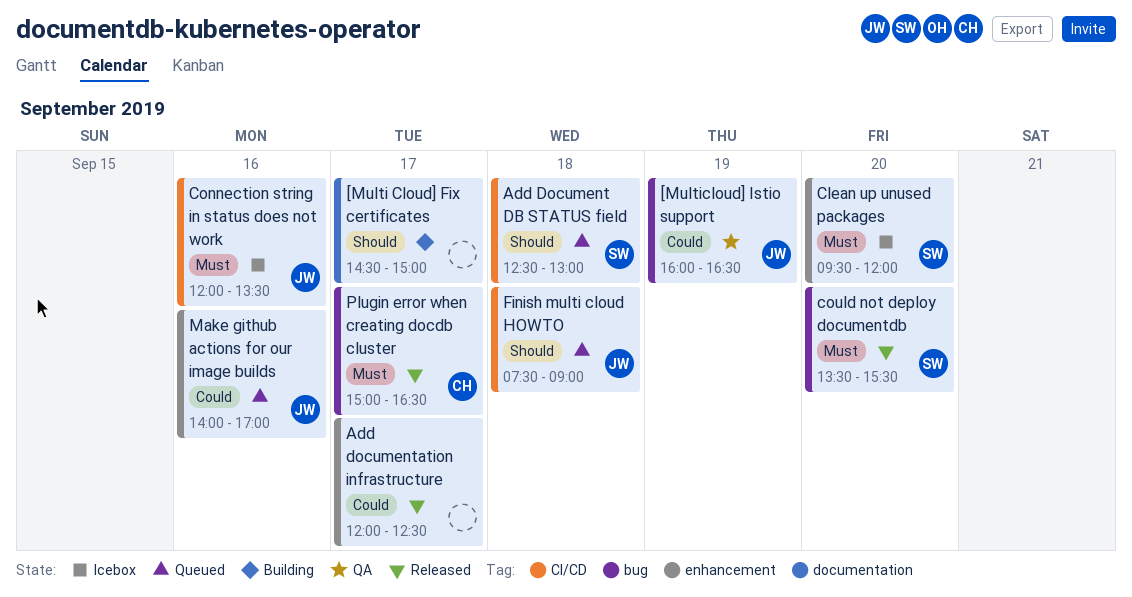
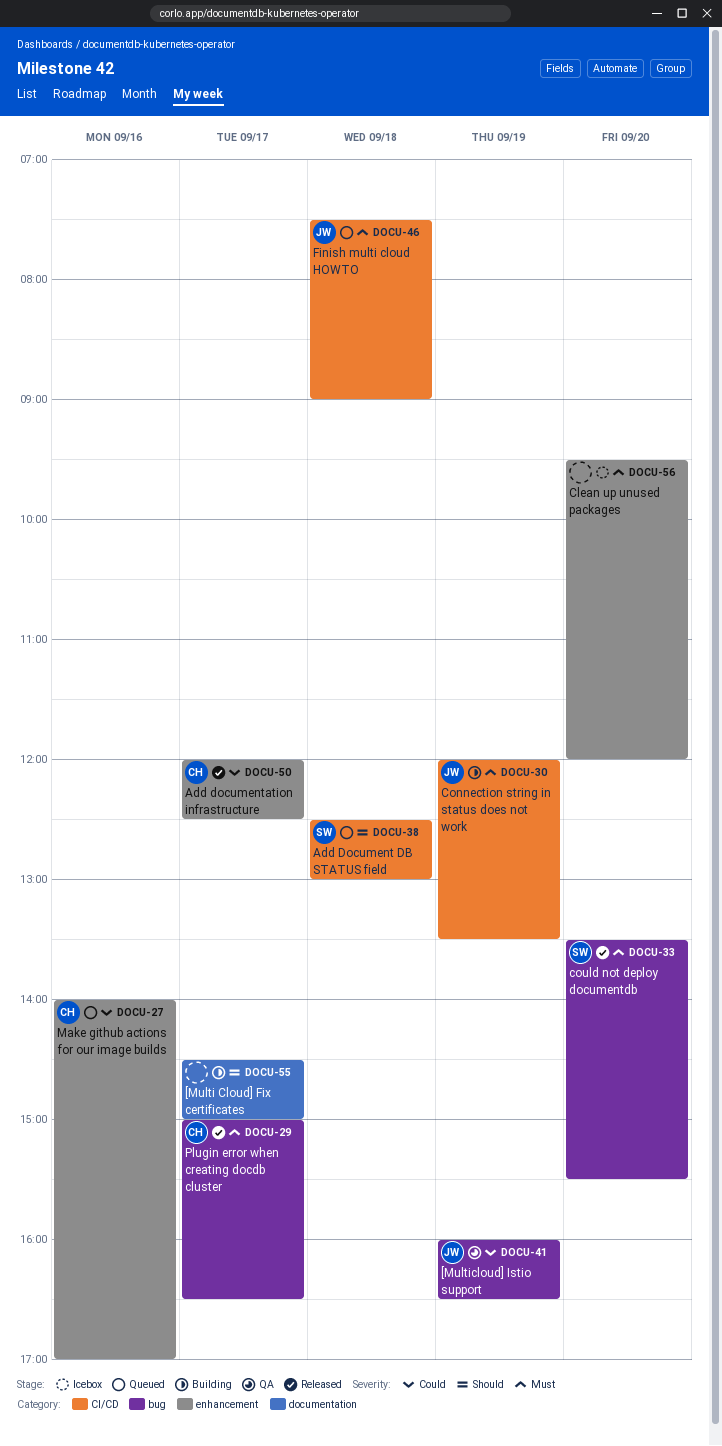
Add documentation infrastructure, owner: none -> CH
Clean up unused packages, owner: SW -> none
Connection string in status does not work, status: Icebox -> Building
Connection string in status does not work, day: Sep 16 -> Sep 19
Finish multi cloud HOWTO, priority: Should -> Must
Make github actions for our image builds, owner: JW -> CH

